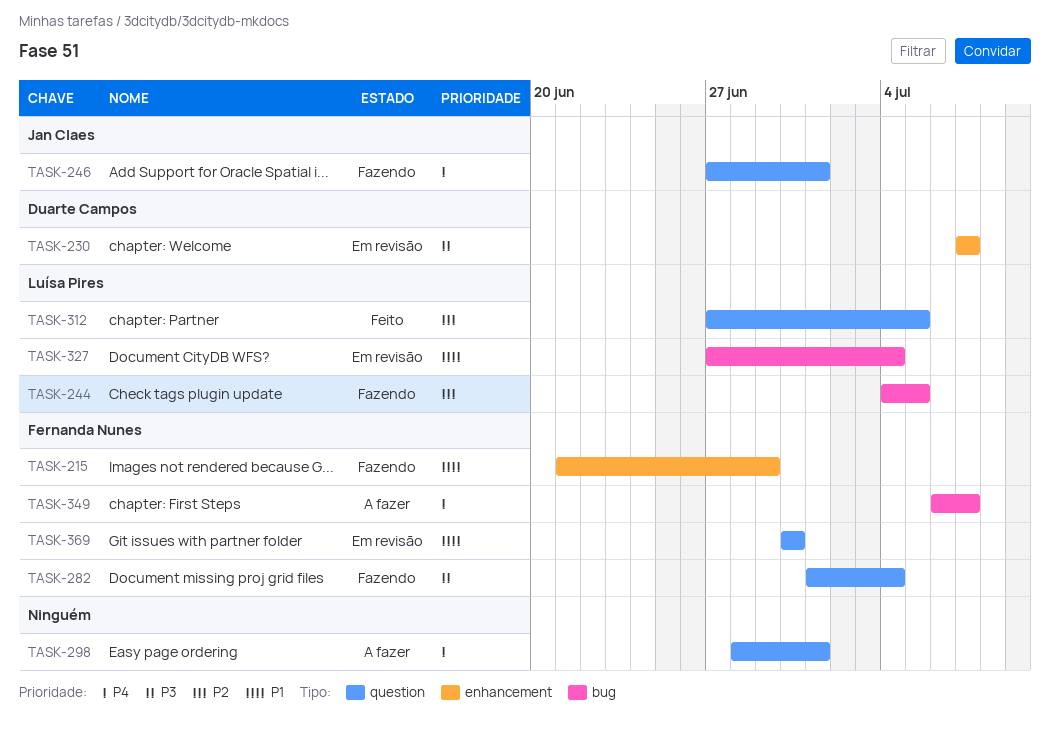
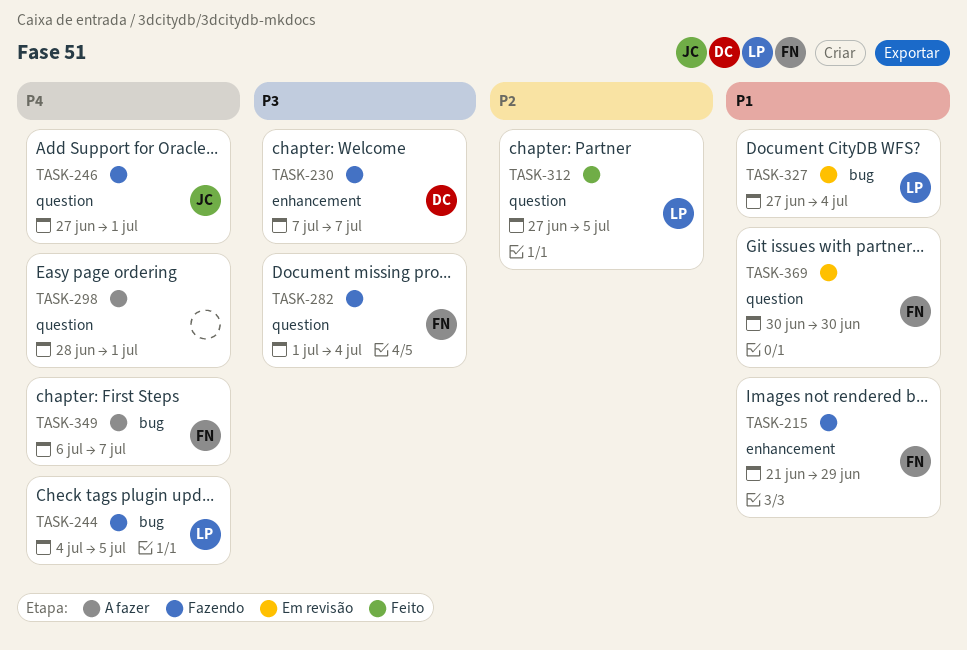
TASK-230, status: Em revisão -> Fazendo
TASK-244, priority: P2 -> P4

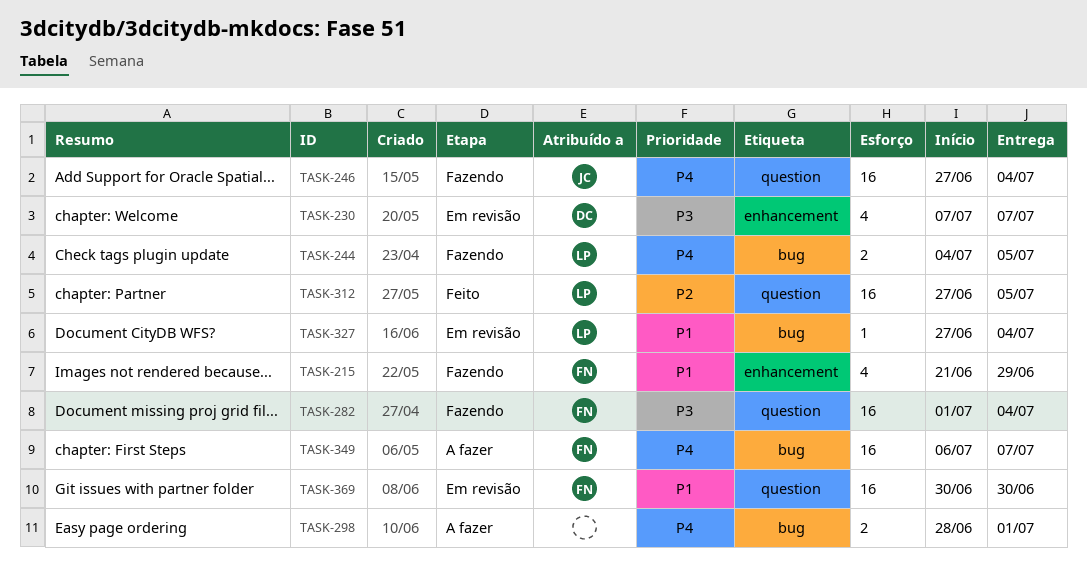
TASK-230, status: Fazendo -> Em revisão
TASK-246, due: Jul 1 -> Jul 4
TASK-298, label: question -> bug

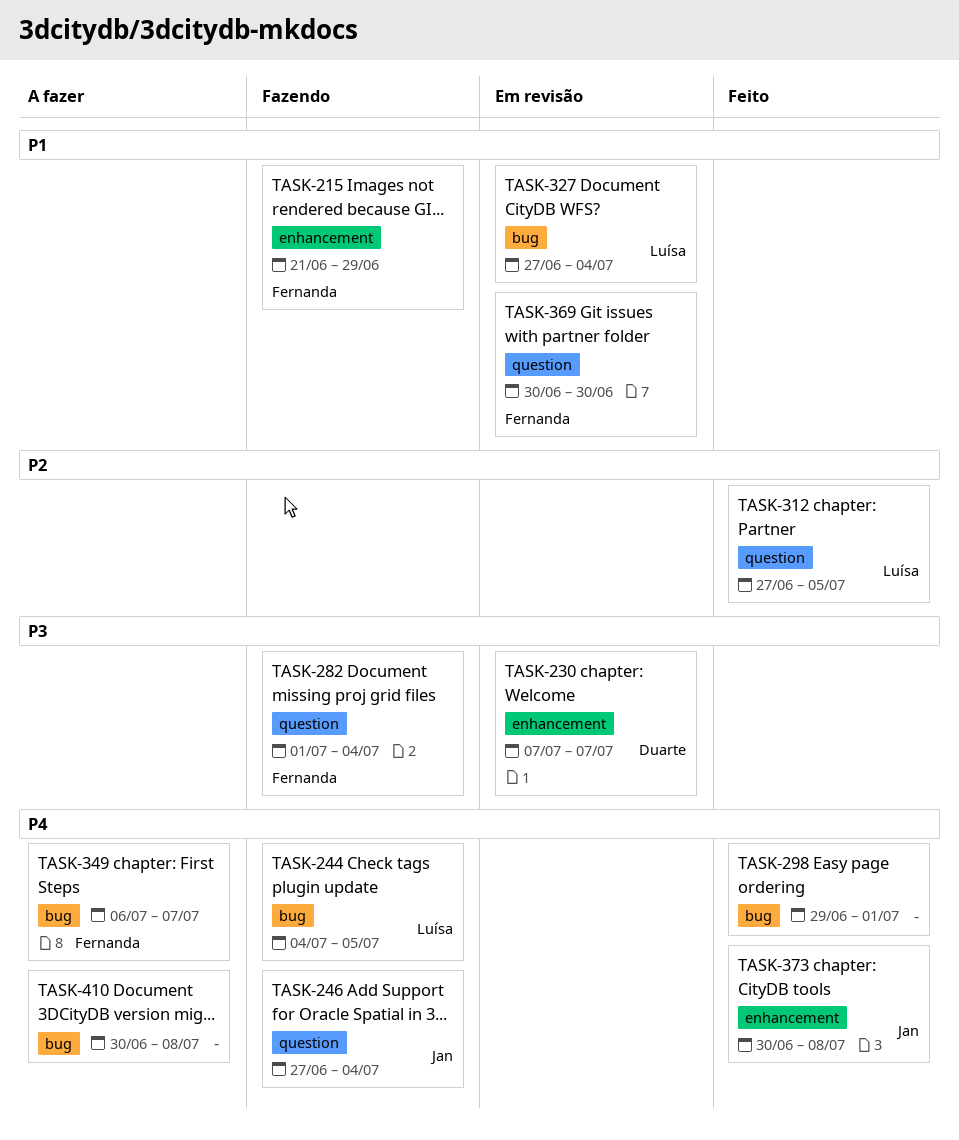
TASK-298, status: A fazer -> Feito
TASK-298, start: Jun 28 -> Jun 29
TASK-373: none -> present
TASK-410: none -> present

